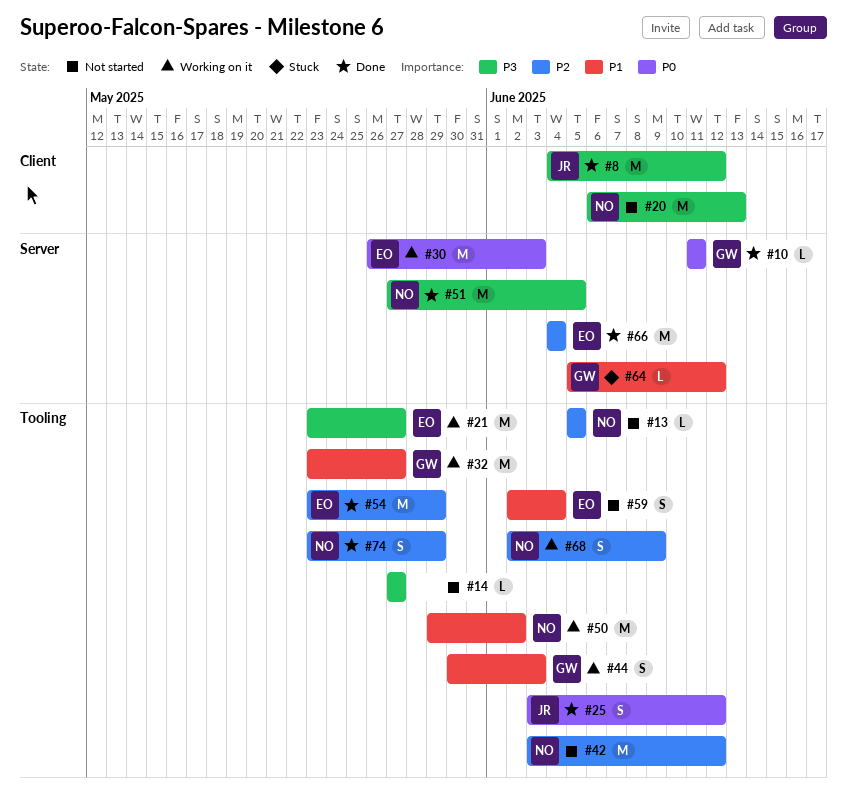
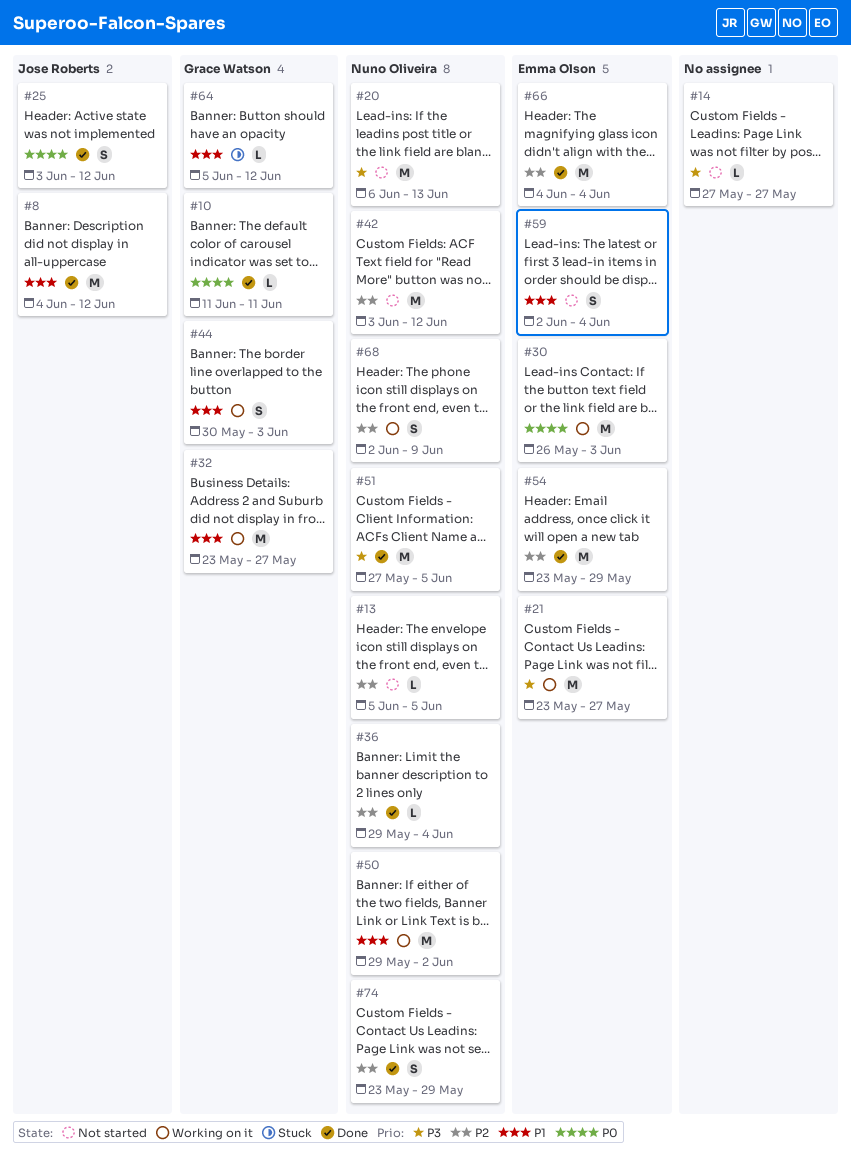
#8, priority: P3 -> P1
#36: none -> present

